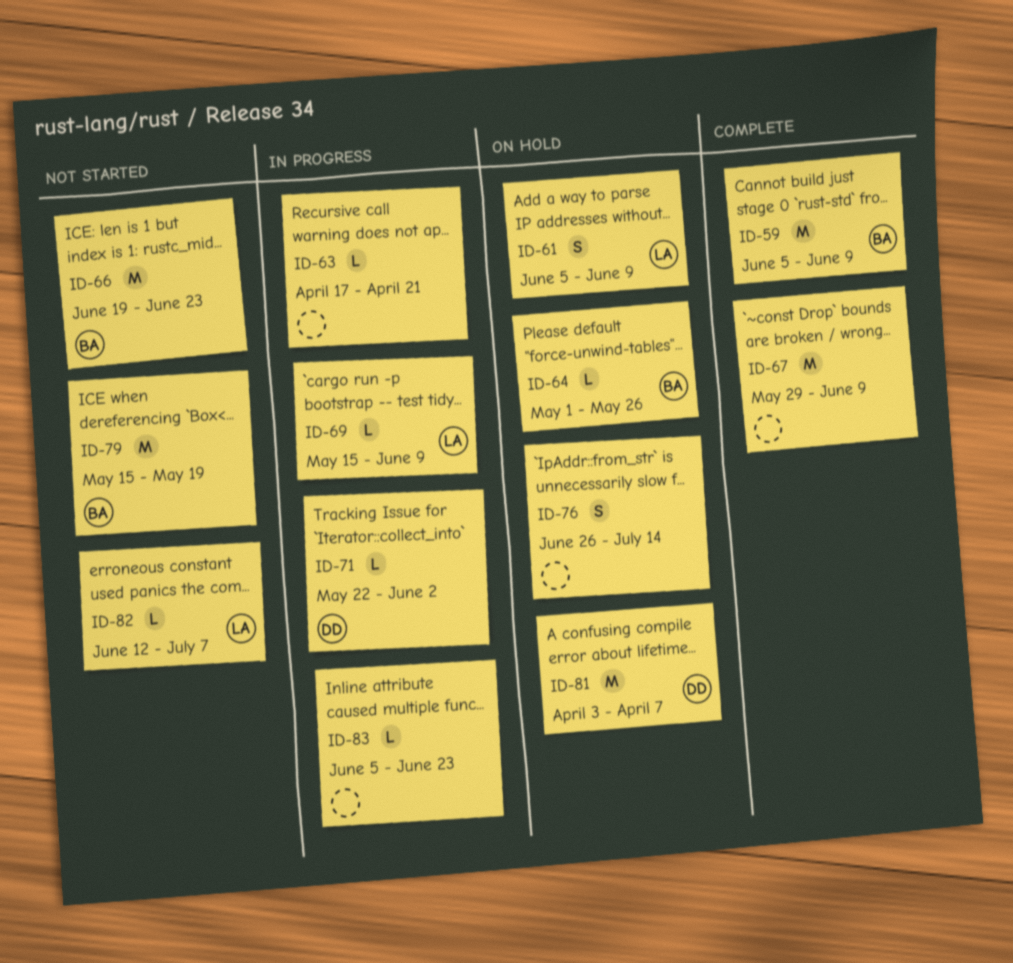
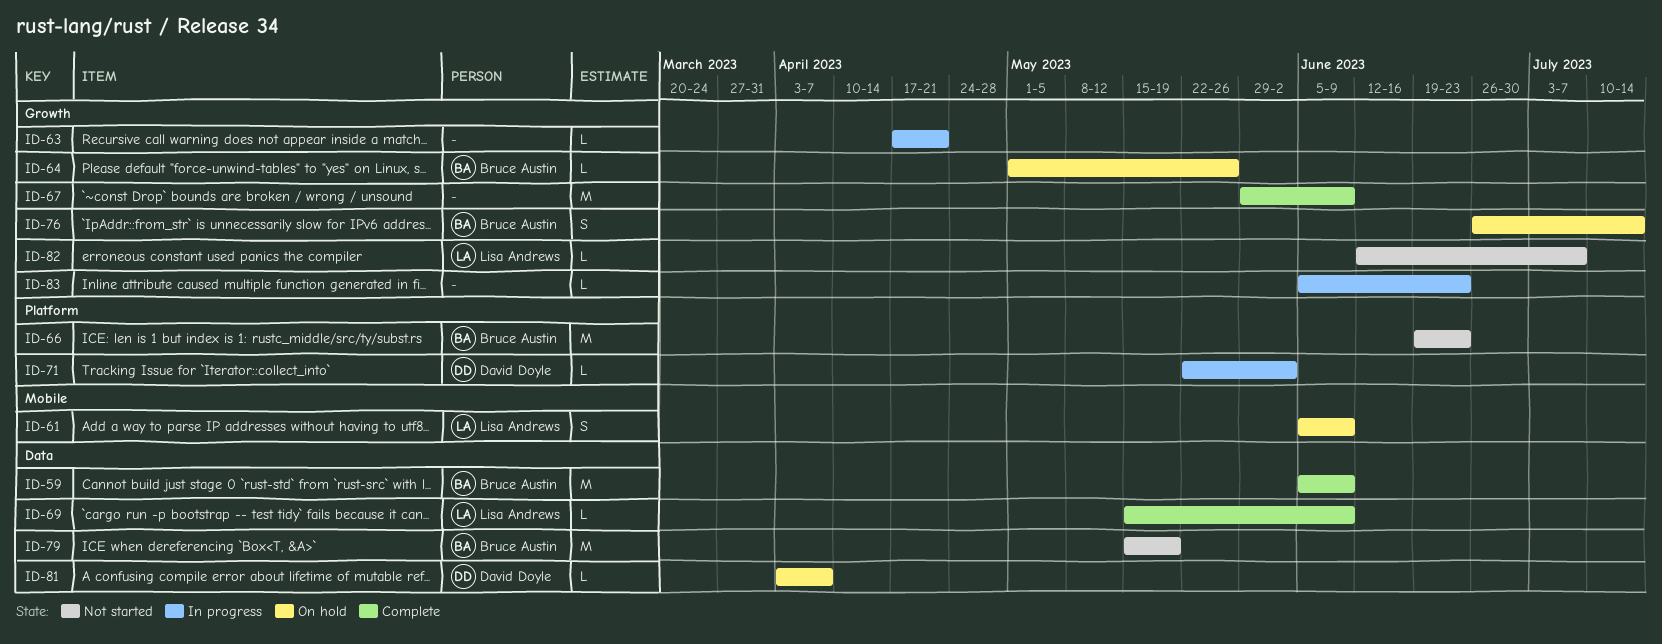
ID-69, status: In progress -> Complete
ID-76, owner: none -> Bruce Austin
ID-81, estimate: M -> L

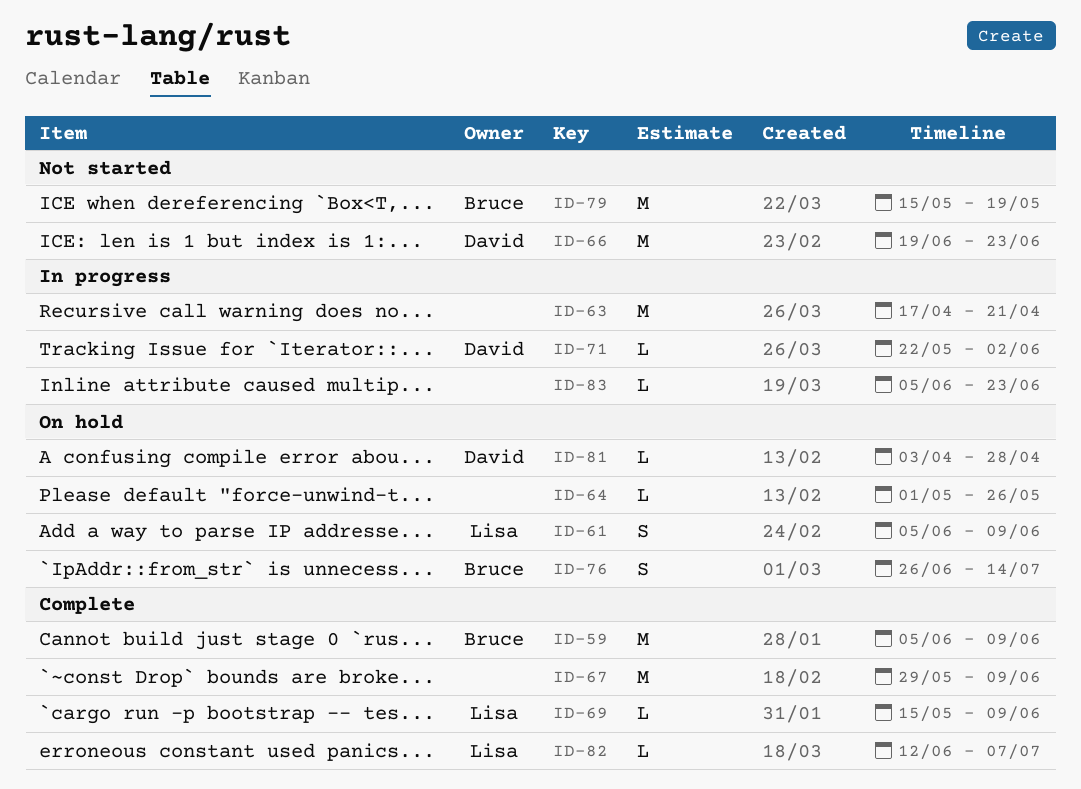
ID-63, estimate: L -> M
ID-64, owner: Bruce Austin -> none
ID-66, owner: Bruce Austin -> David Doyle
ID-81, due: Apr 7 -> Apr 28
ID-82, status: Not started -> Complete

